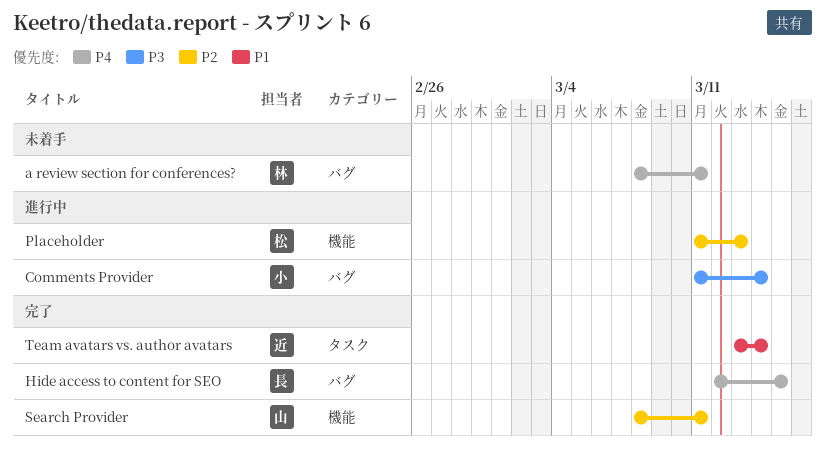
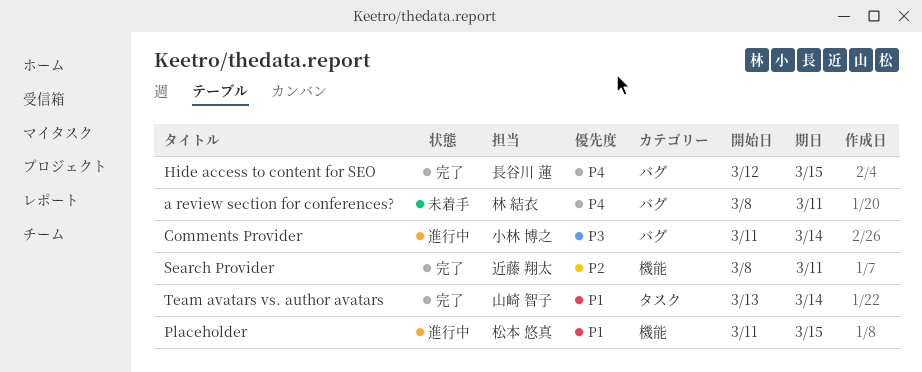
Placeholder, priority: P2 -> P1
Placeholder, due: Mar 13 -> Mar 15
Search Provider, owner: 山崎 智子 -> 近藤 翔太
Team avatars vs. author avatars, owner: 近藤 翔太 -> 山崎 智子

